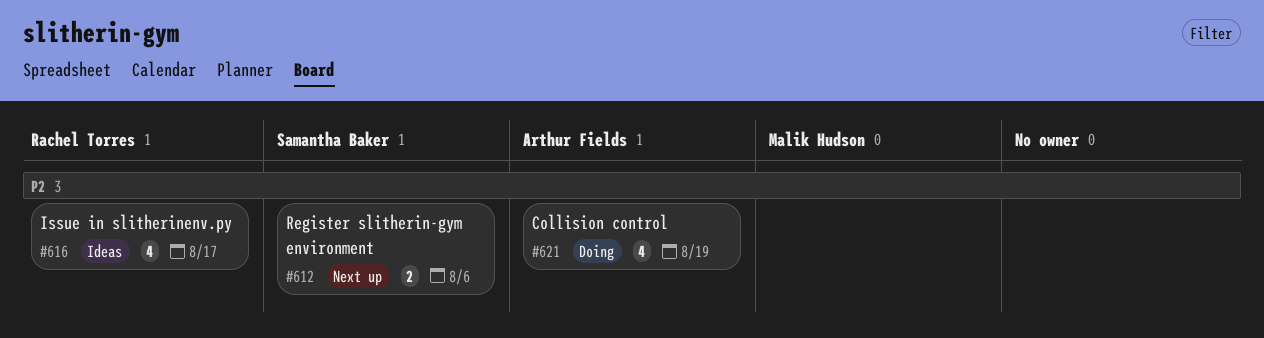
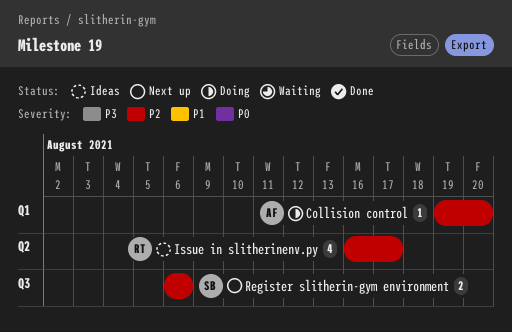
Collision control, estimate: 4 -> 1
Collision control, due: Aug 19 -> Aug 20

